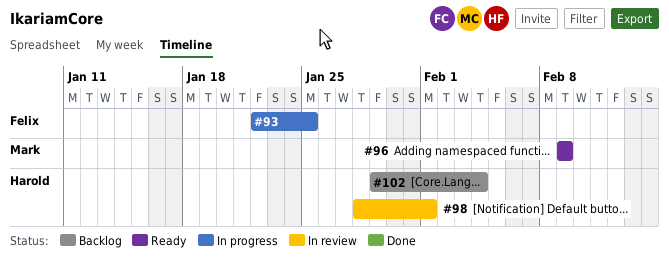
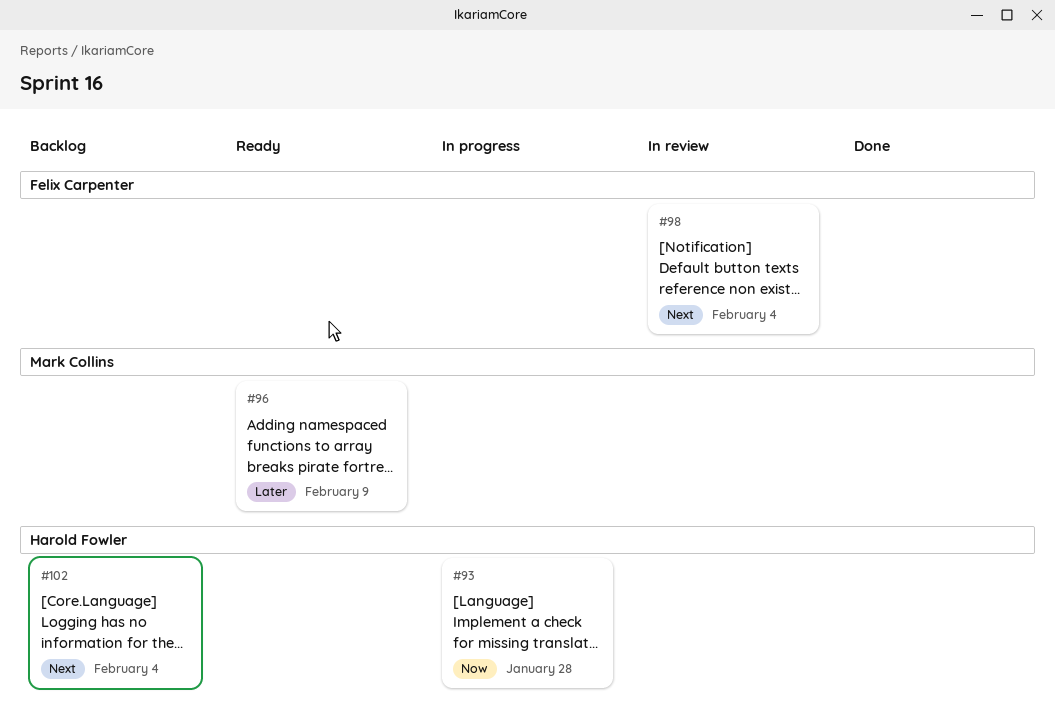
#93, owner: Felix Carpenter -> Harold Fowler
#93, due: Jan 25 -> Jan 28
#98, owner: Harold Fowler -> Felix Carpenter
#98, due: Feb 1 -> Feb 4

